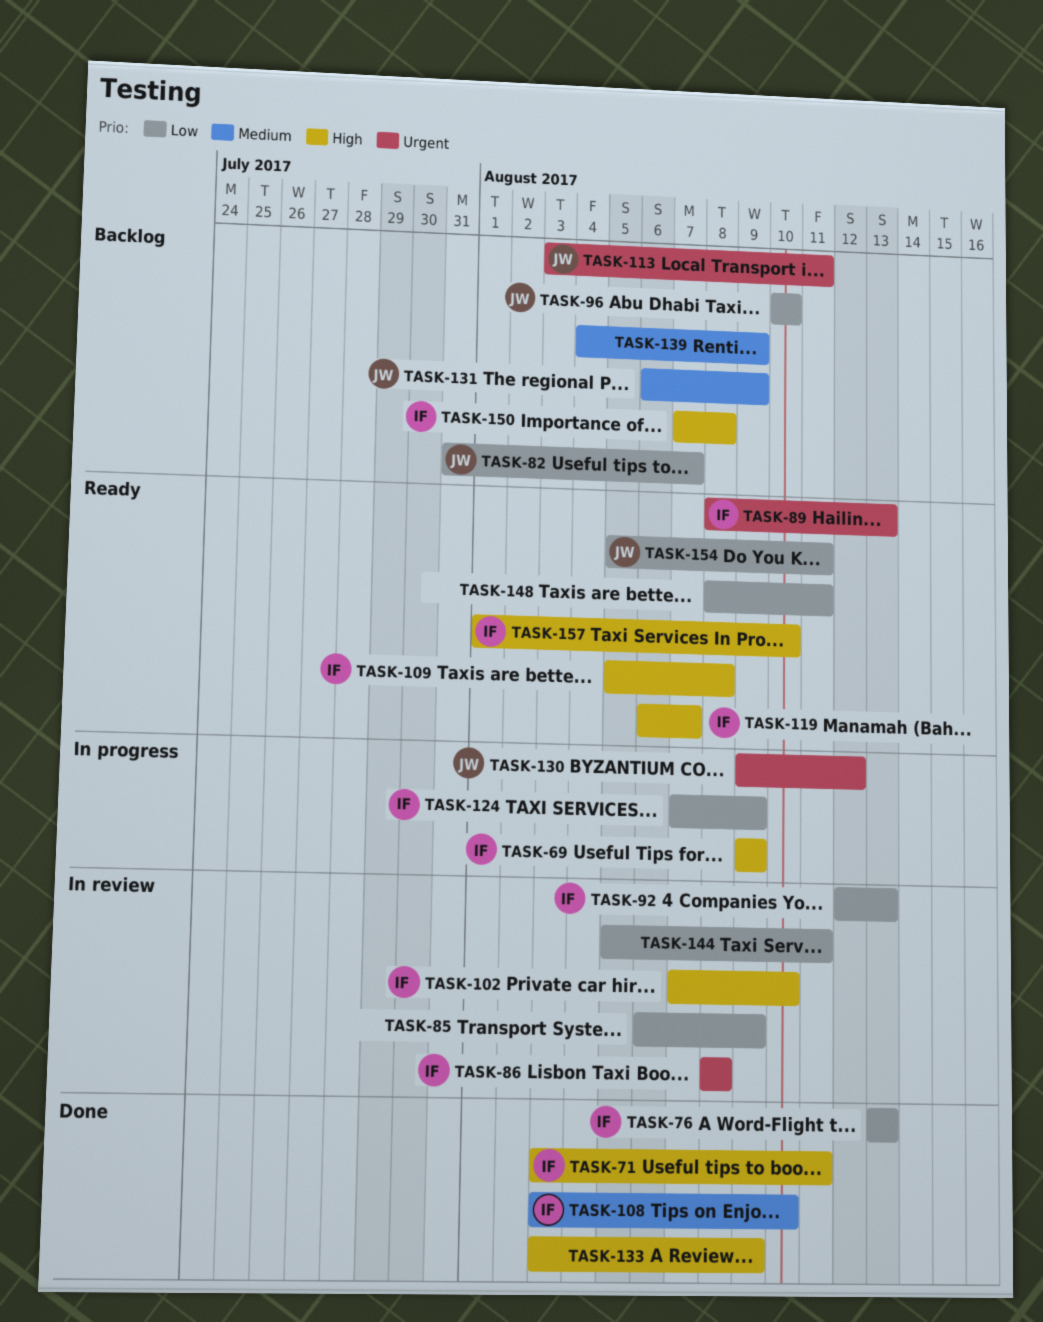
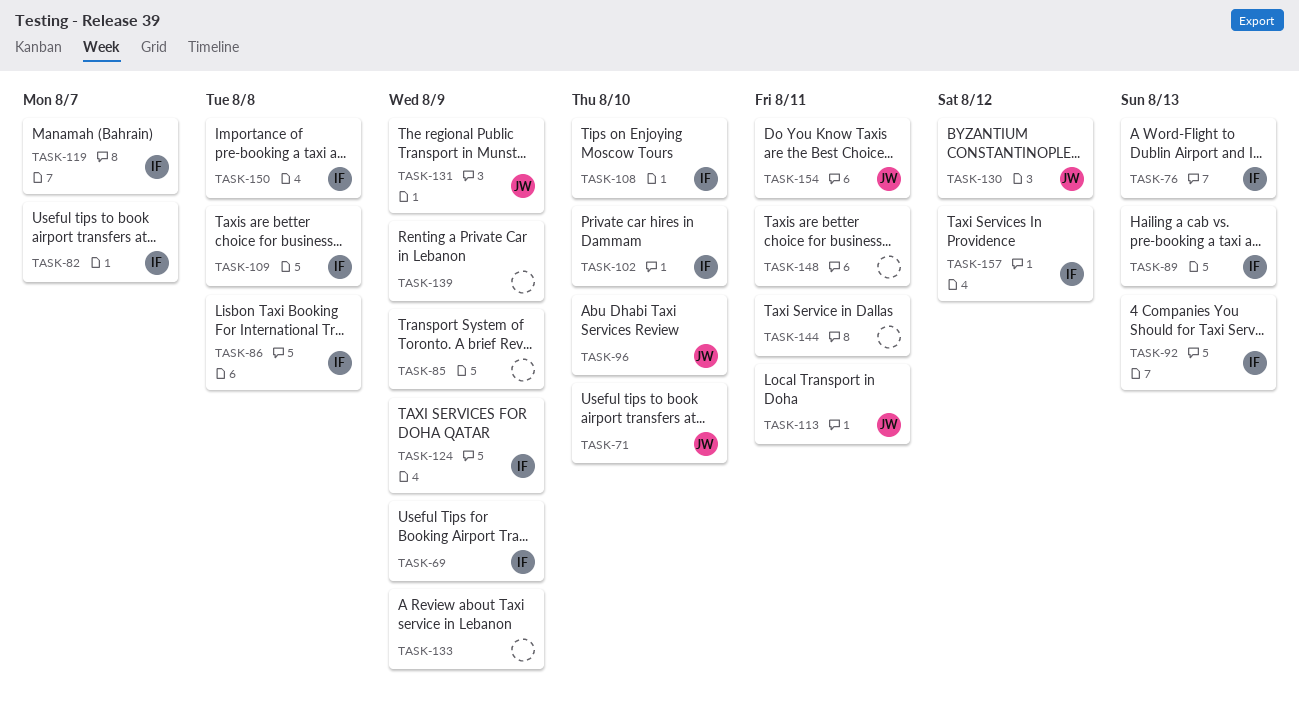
TASK-71, owner: IF -> JW
TASK-71, due: Aug 11 -> Aug 10
TASK-82, owner: JW -> IF
TASK-157, due: Aug 10 -> Aug 12

